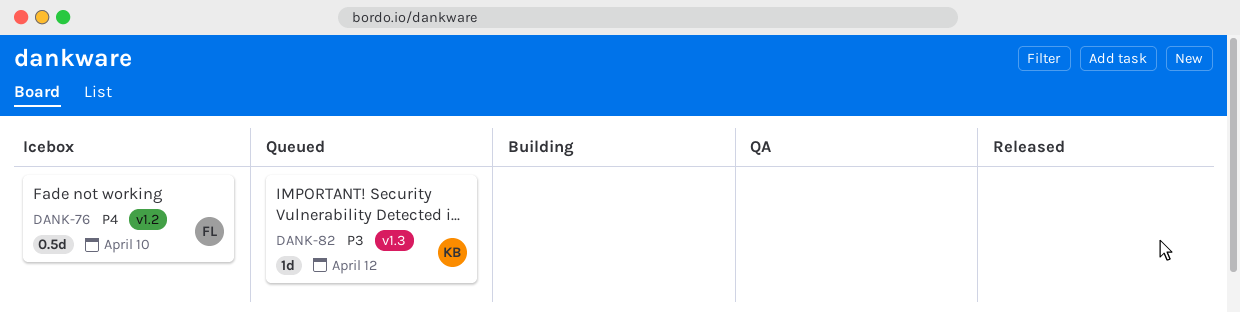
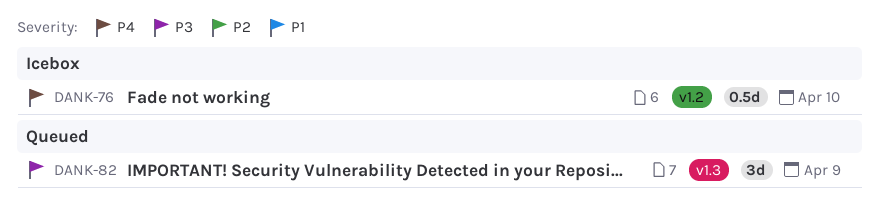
DANK-82, estimate: 1d -> 3d
DANK-82, due: Apr 12 -> Apr 9

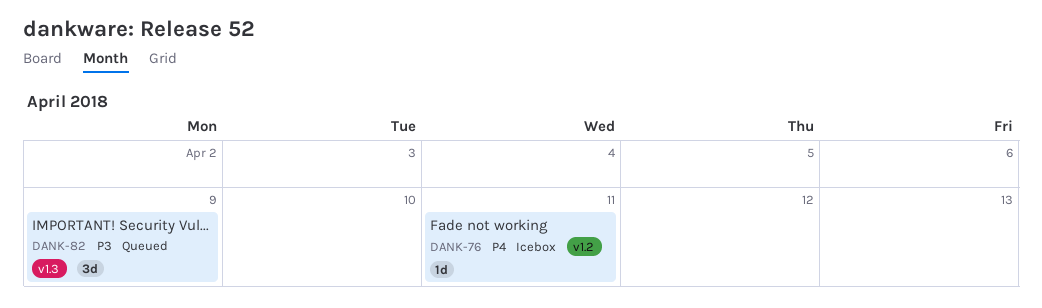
DANK-76, estimate: 0.5d -> 1d
DANK-76, due: Apr 10 -> Apr 11

